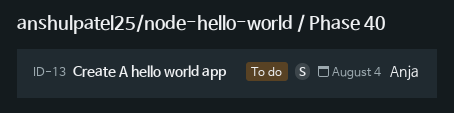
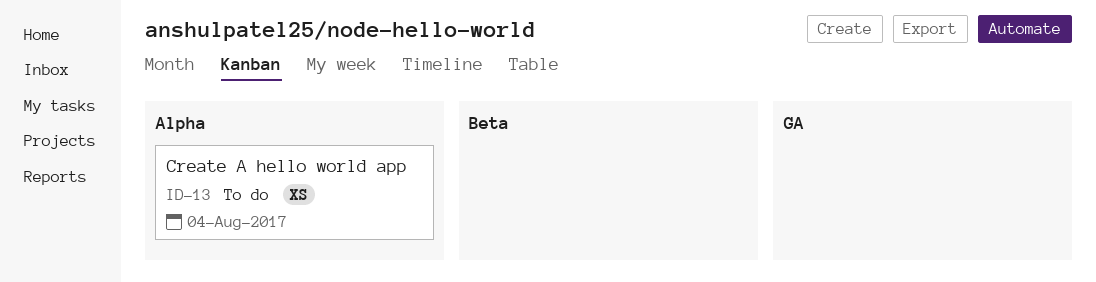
ID-13, estimate: S -> XS

